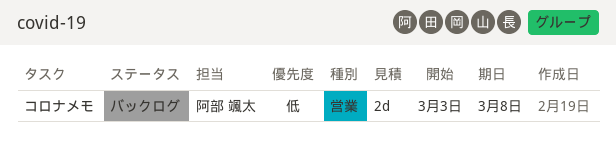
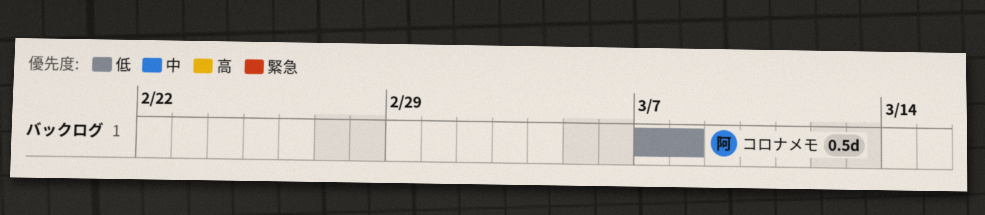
コロナメモ, estimate: 2d -> 0.5d
コロナメモ, start: Mar 3 -> Mar 7

